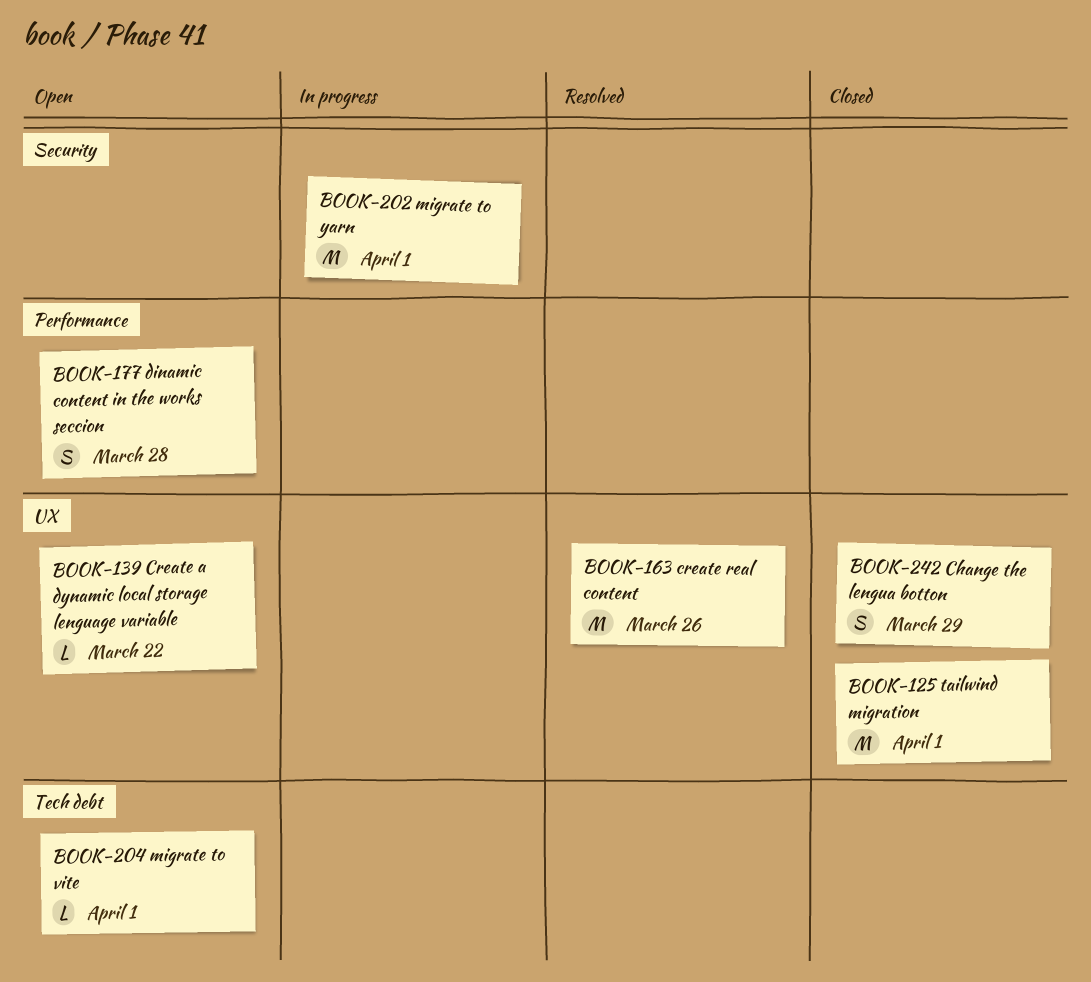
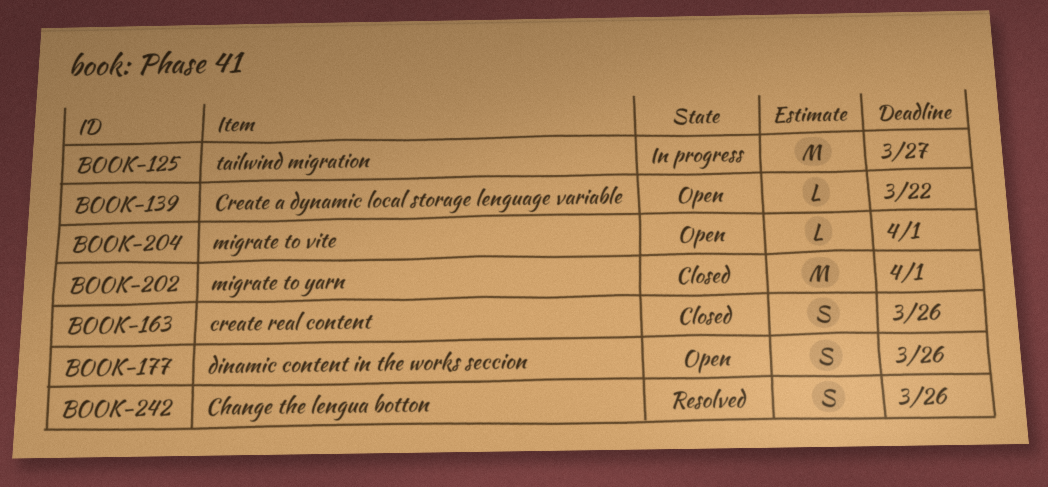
BOOK-125, status: Closed -> In progress
BOOK-125, due: Apr 1 -> Mar 27
BOOK-163, status: Resolved -> Closed
BOOK-163, estimate: M -> S
BOOK-177, due: Mar 28 -> Mar 26
BOOK-202, status: In progress -> Closed
BOOK-242, status: Closed -> Resolved
BOOK-242, due: Mar 29 -> Mar 26

